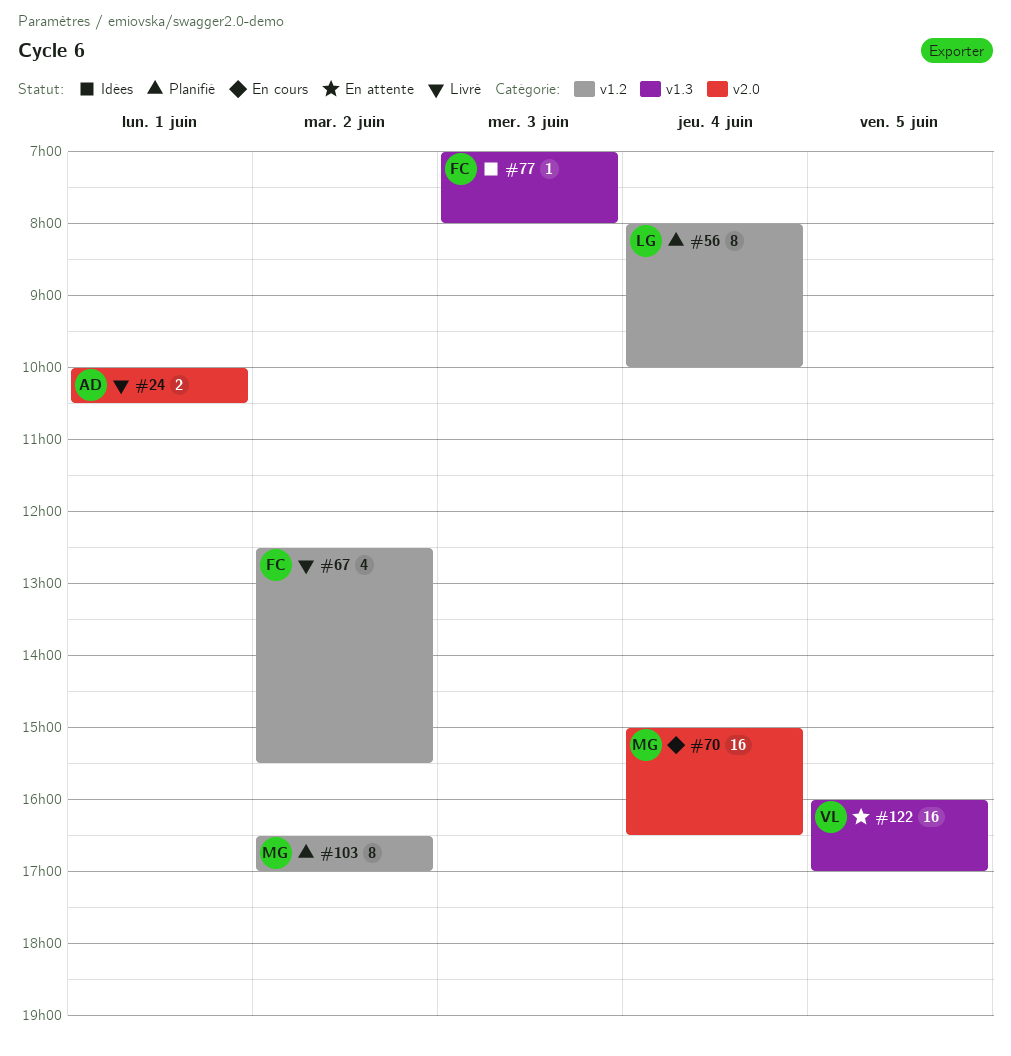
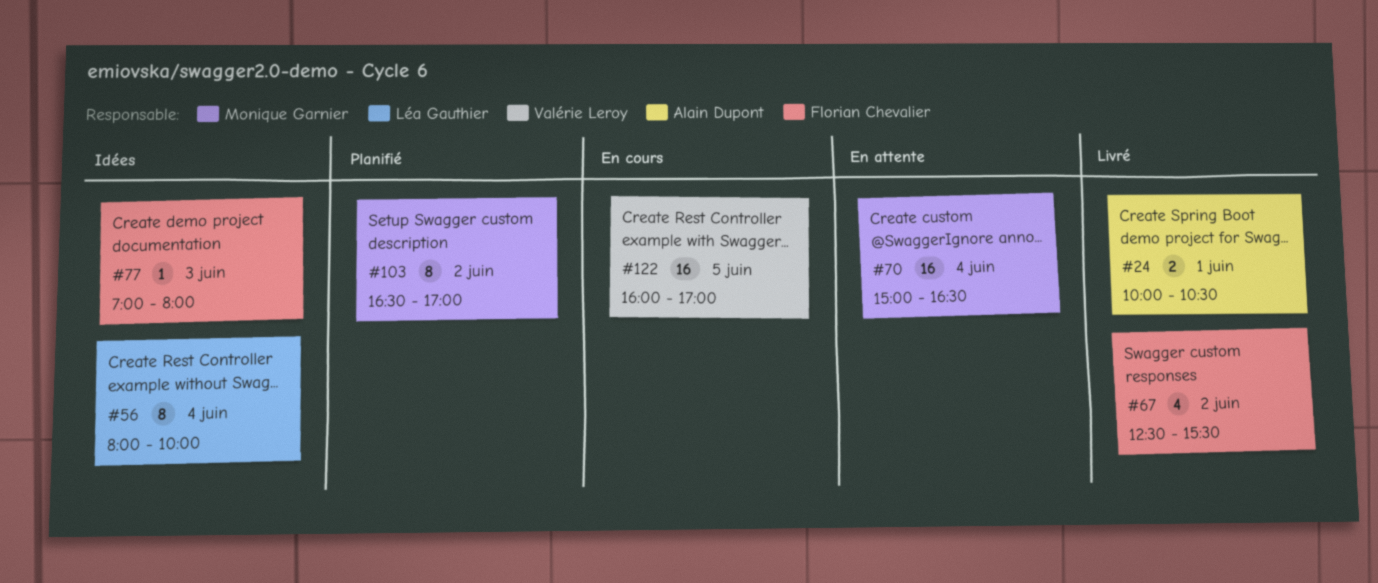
#56, status: Planifié -> Idées
#70, status: En cours -> En attente
#122, status: En attente -> En cours

